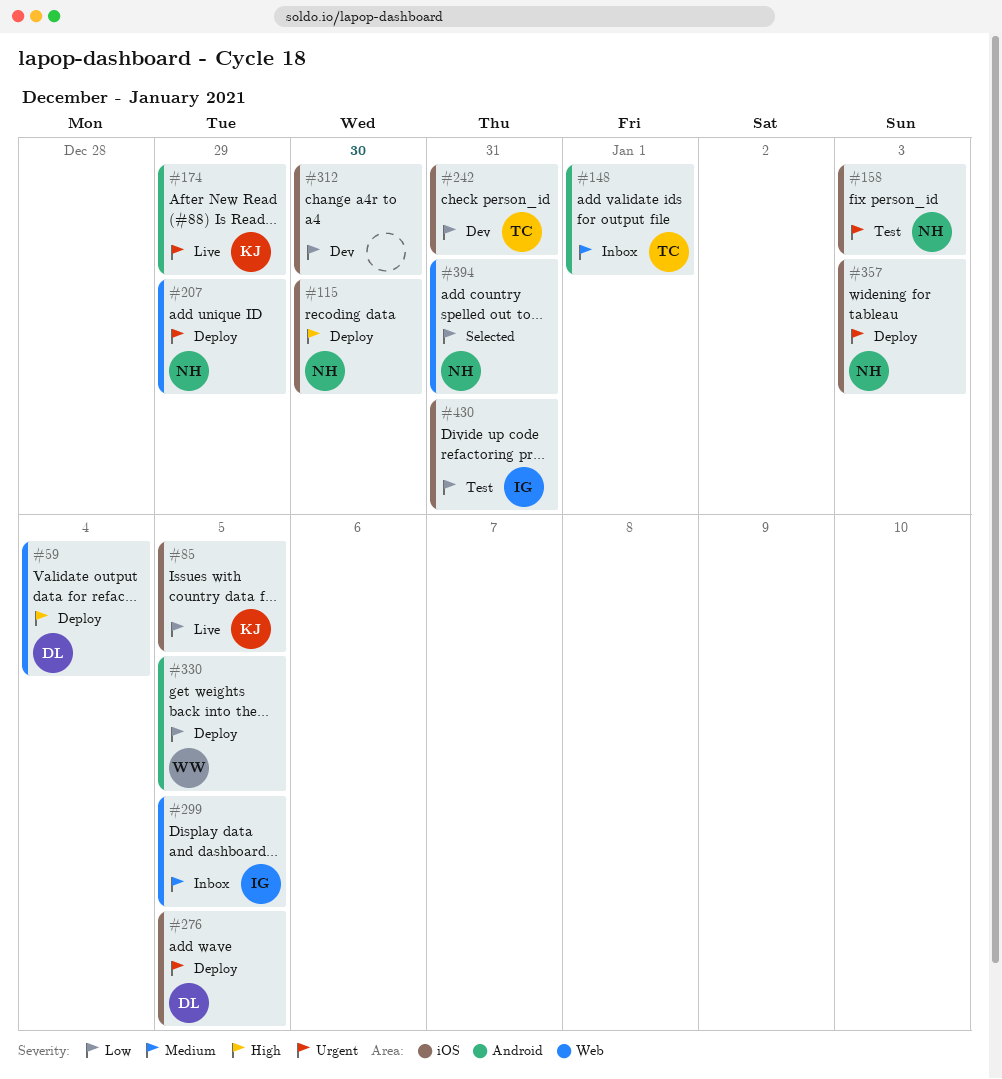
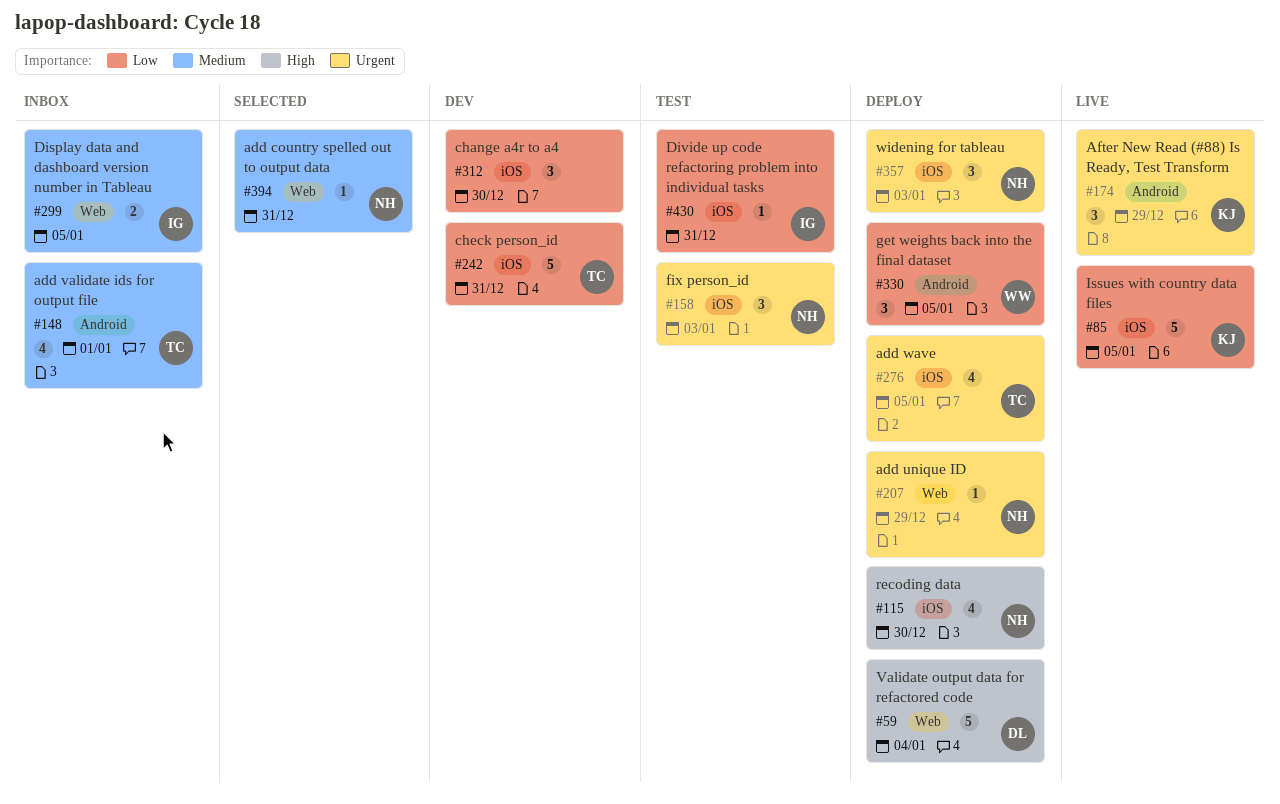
#276, owner: DL -> TC
#394, priority: Low -> Medium

